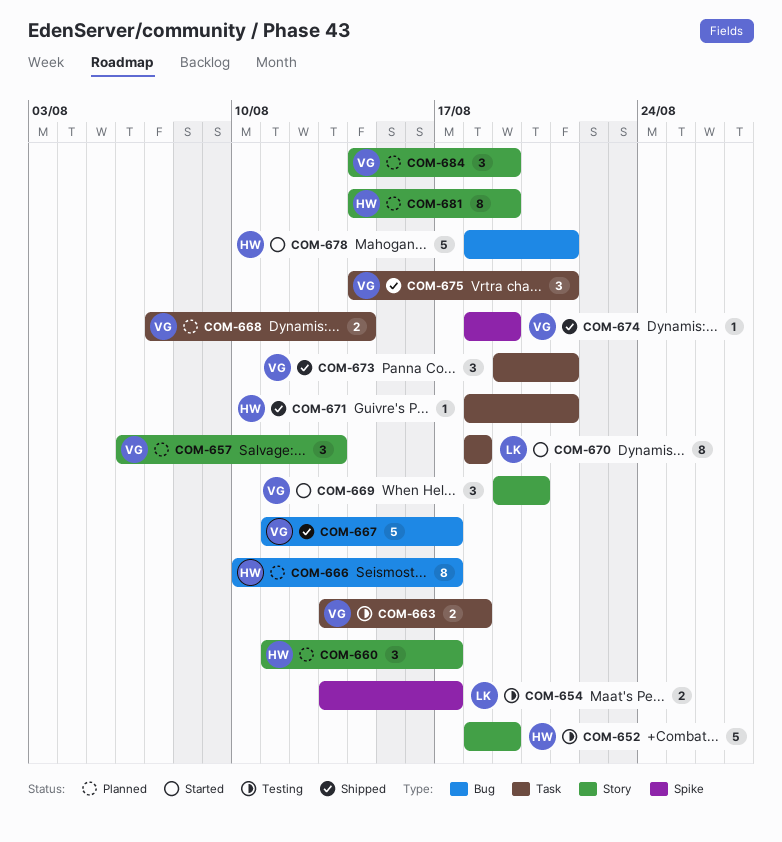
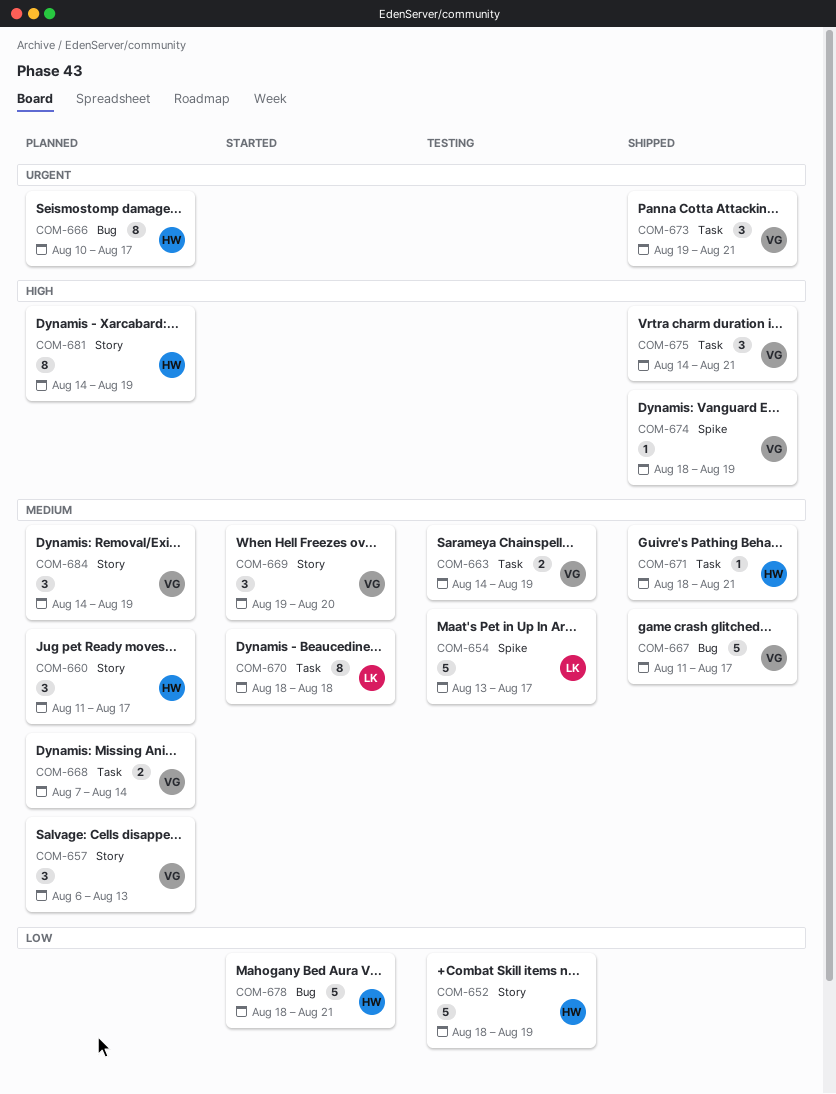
COM-654, estimate: 2 -> 5
COM-663, start: Aug 13 -> Aug 14
COM-663, due: Aug 18 -> Aug 19

